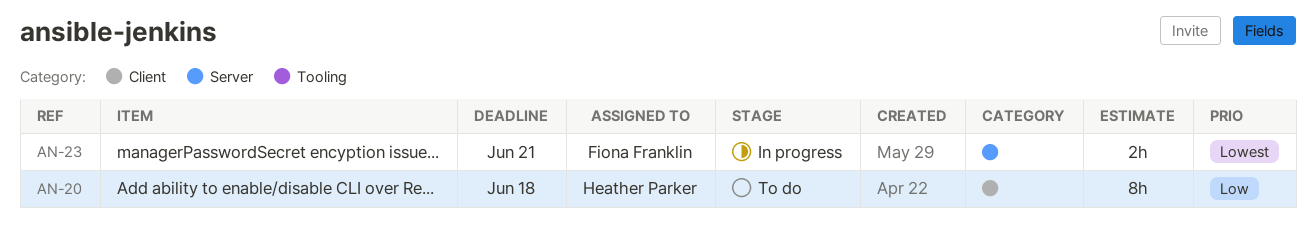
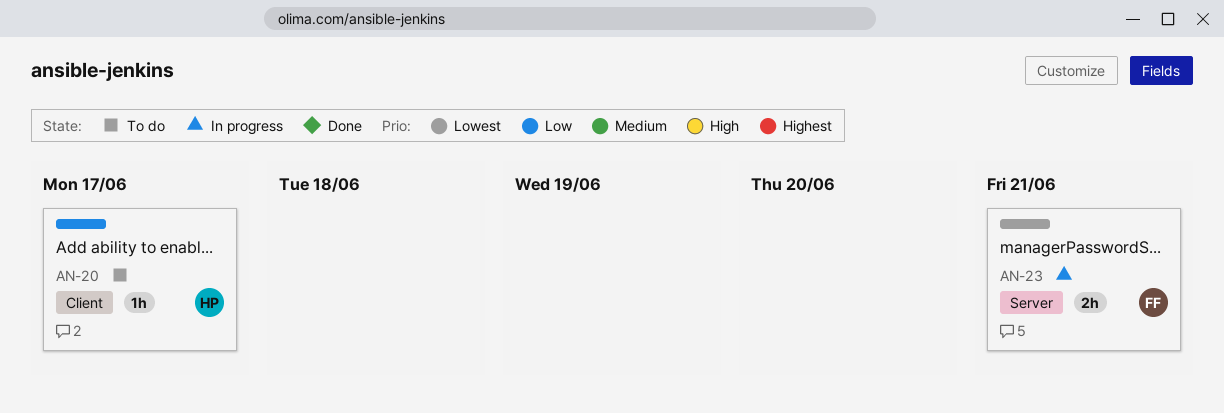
AN-20, estimate: 8h -> 1h
AN-20, due: Jun 18 -> Jun 17

